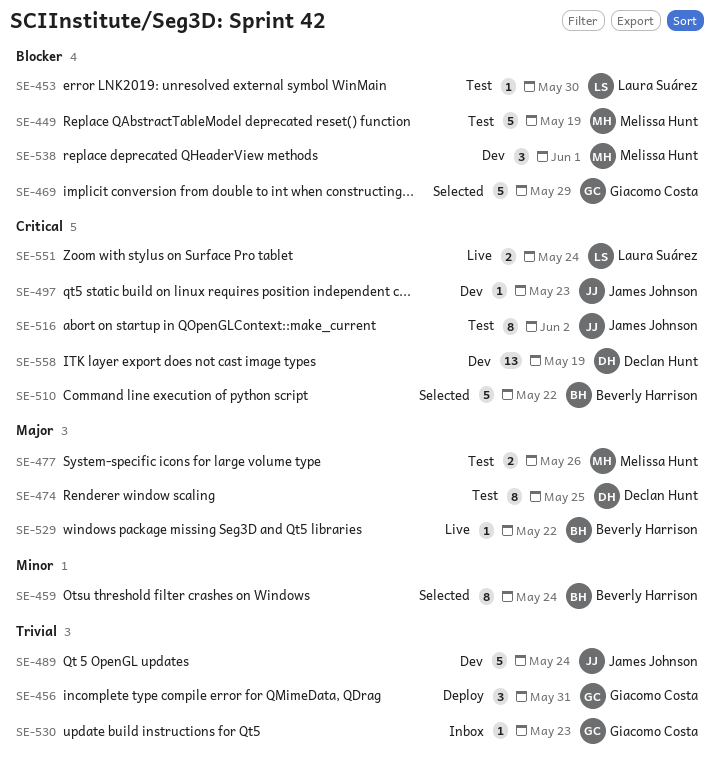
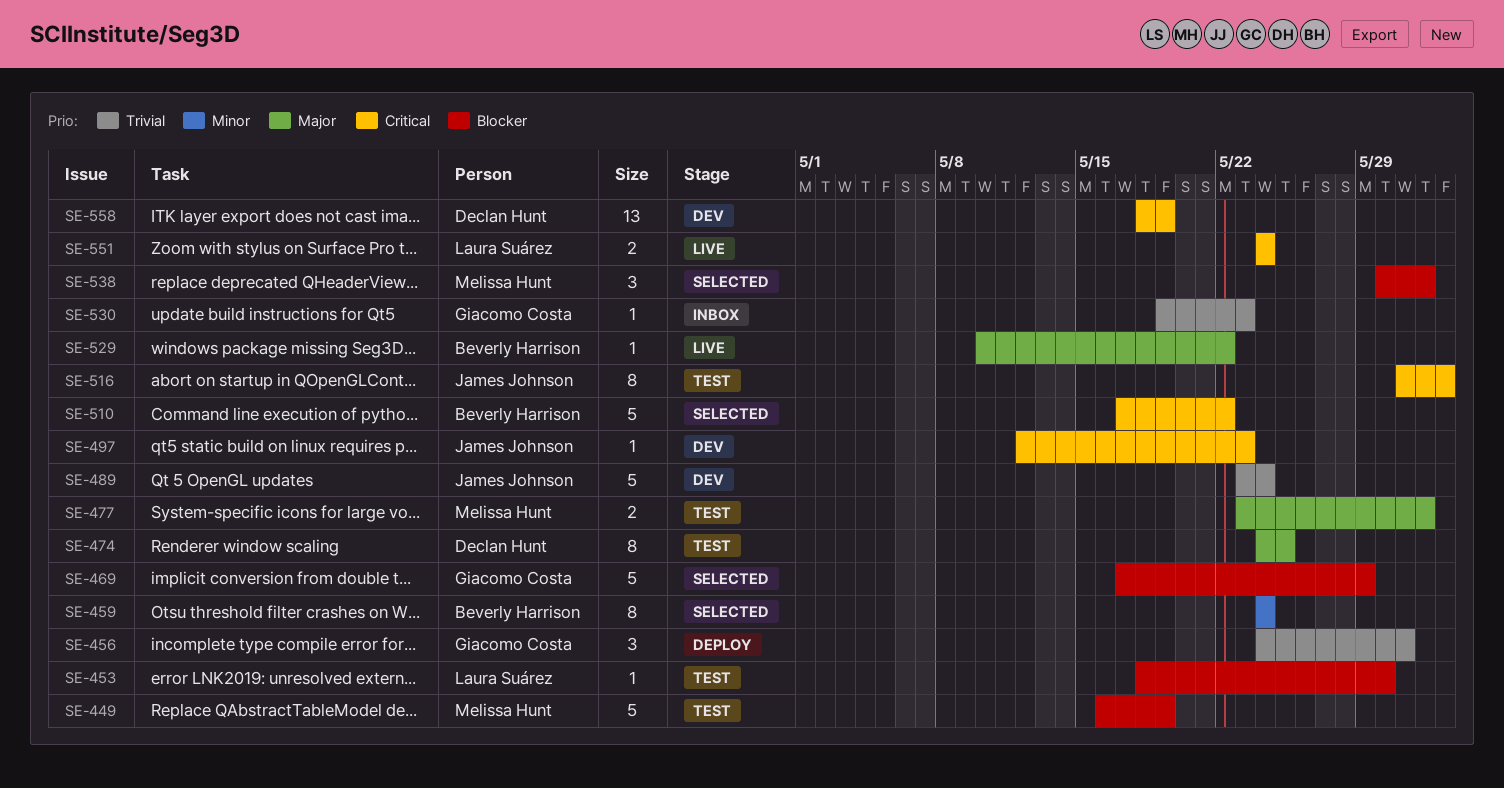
SE-477, due: May 26 -> Jun 1
SE-538, status: Dev -> Selected

